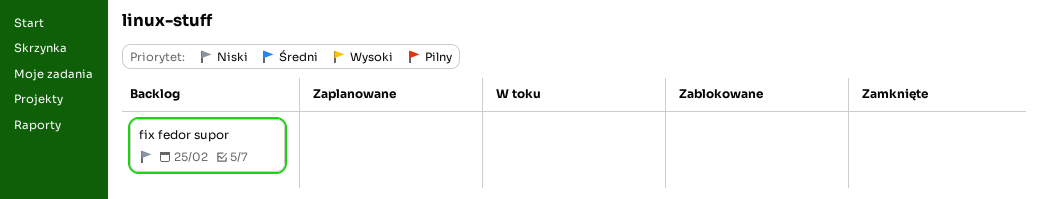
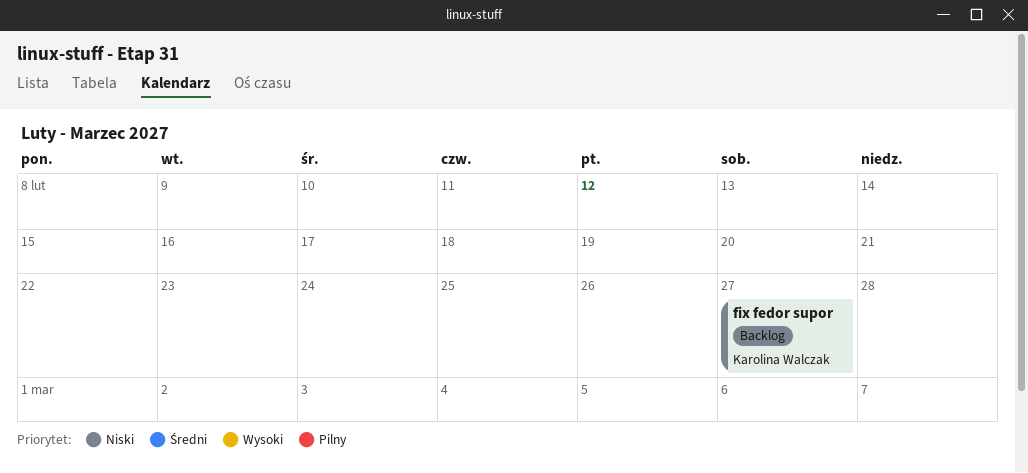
fix fedor supor, due: Feb 25 -> Feb 27

